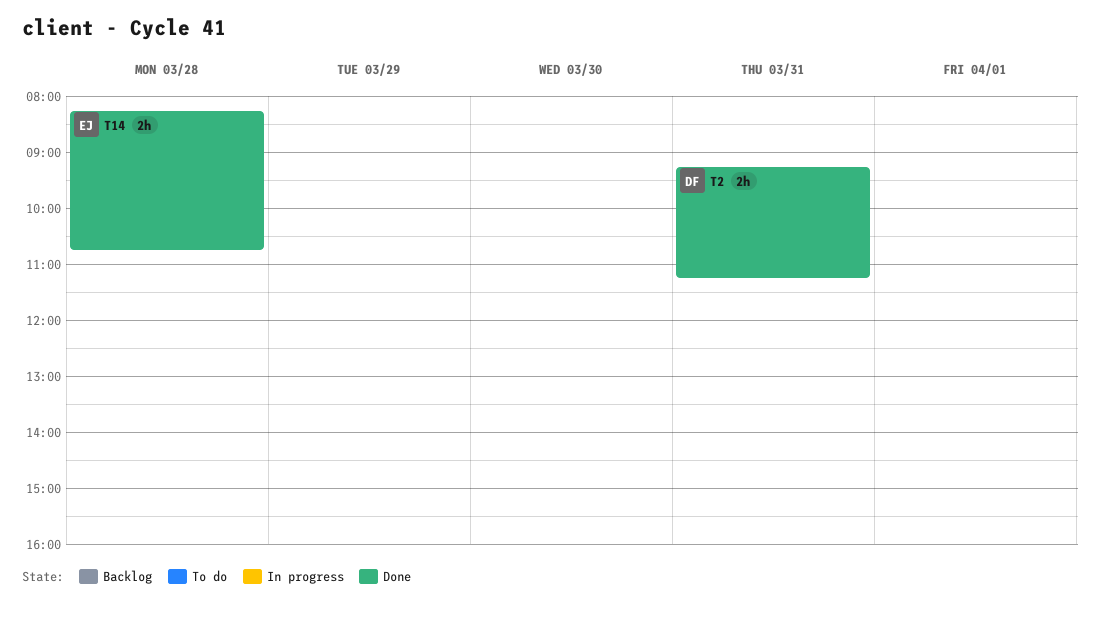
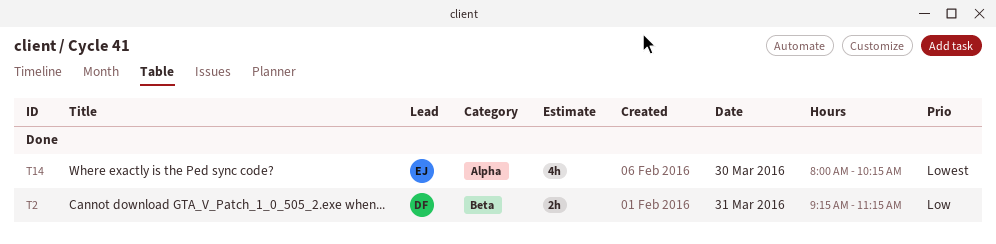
T14, estimate: 2h -> 4h
T14, day: Mar 28 -> Mar 30
T14, begins: 08:15 -> 08:00
T14, ends: 10:45 -> 10:15

